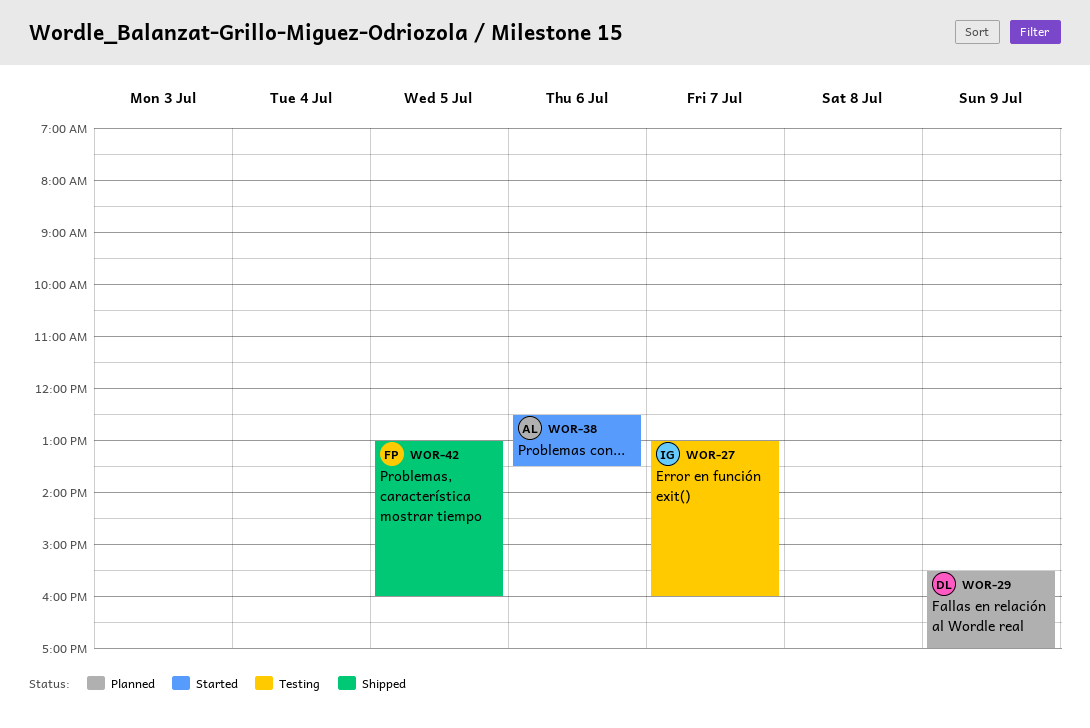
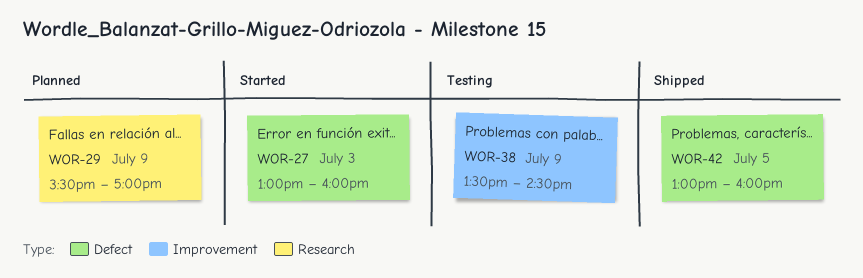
WOR-27, status: Testing -> Started
WOR-27, day: Jul 7 -> Jul 3
WOR-38, status: Started -> Testing
WOR-38, day: Jul 6 -> Jul 9
WOR-38, begins: 12:30 -> 13:30
WOR-38, ends: 13:30 -> 14:30

